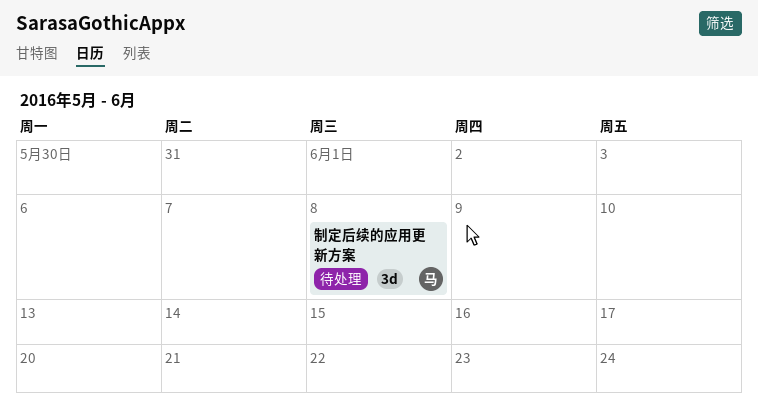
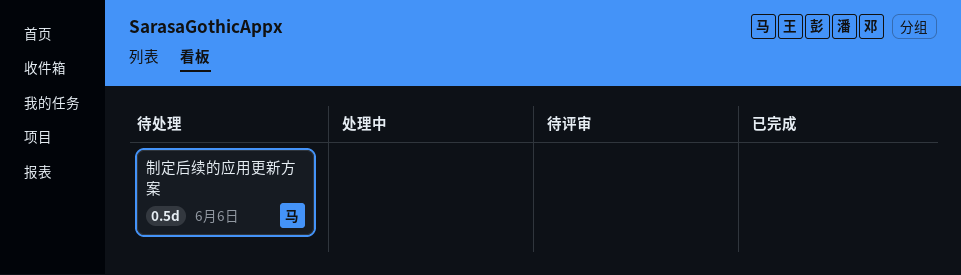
制定后续的应用更新方案, estimate: 3d -> 0.5d
制定后续的应用更新方案, due: Jun 8 -> Jun 6

